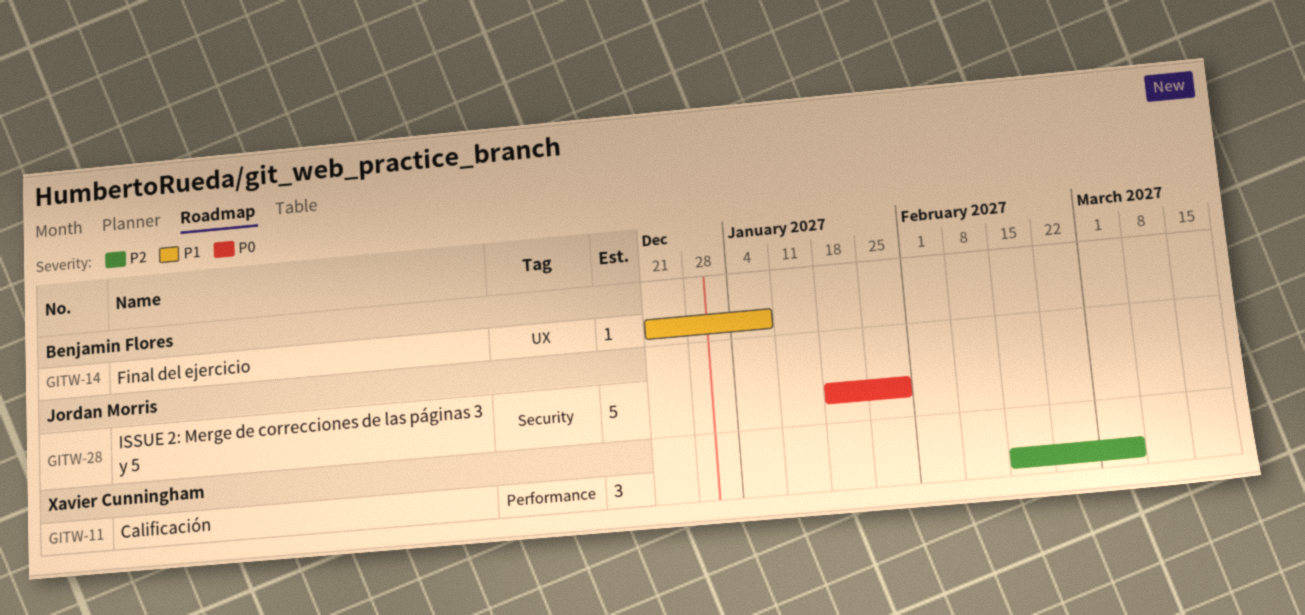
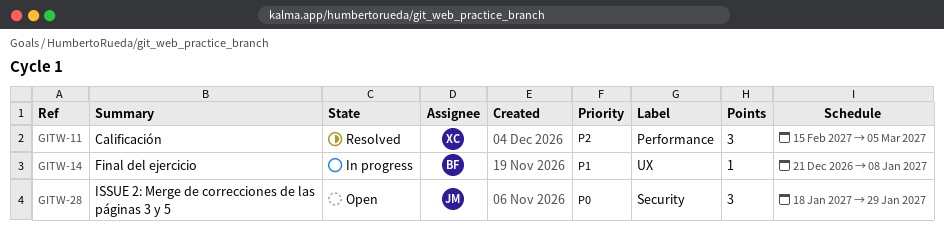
GITW-28, estimate: 5 -> 3

